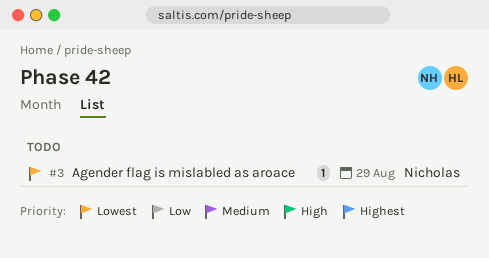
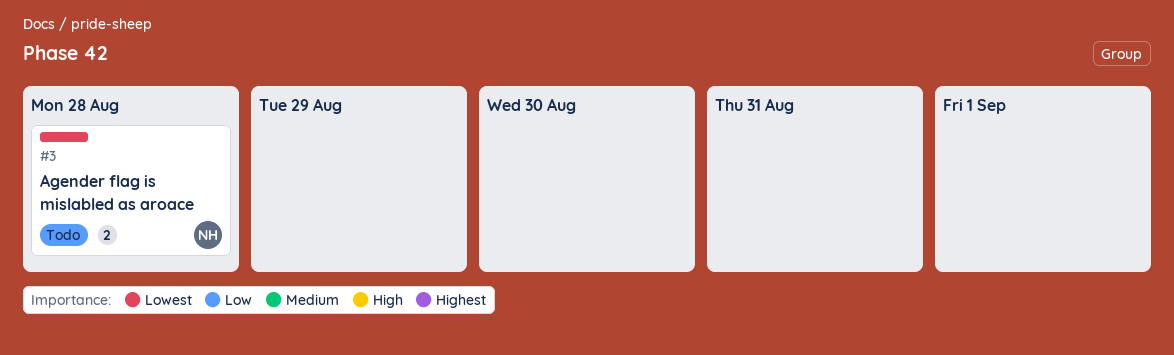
#3, estimate: 1 -> 2
#3, due: Aug 29 -> Aug 28

